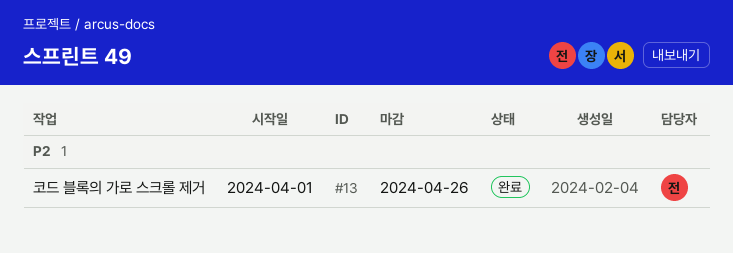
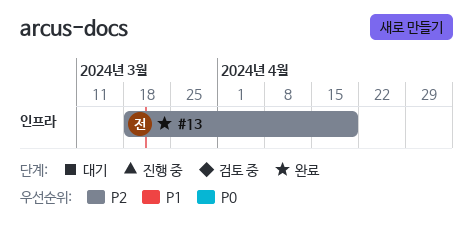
#13, start: Apr 1 -> Mar 18
#13, due: Apr 26 -> Apr 19

